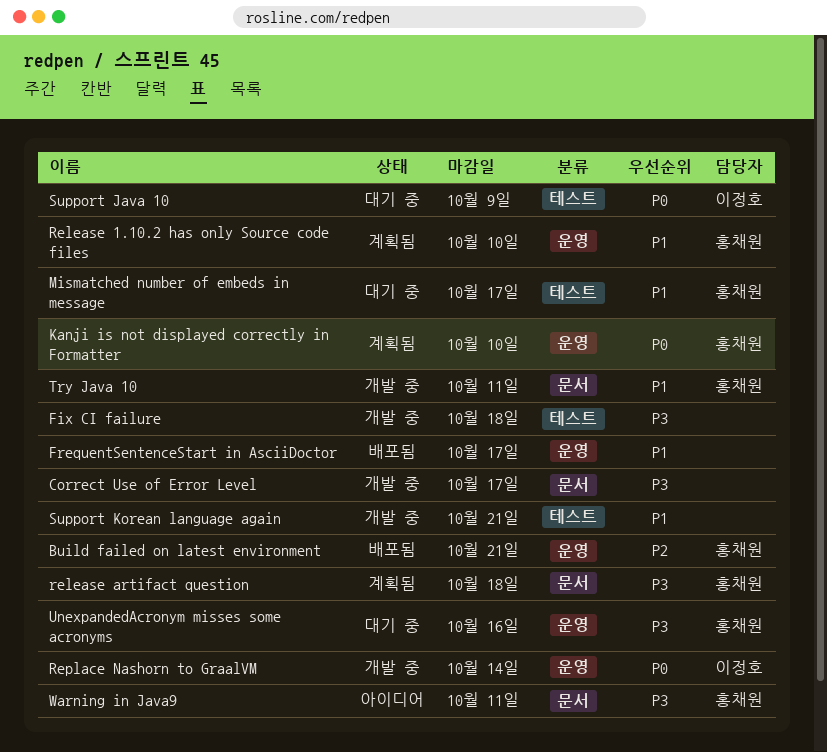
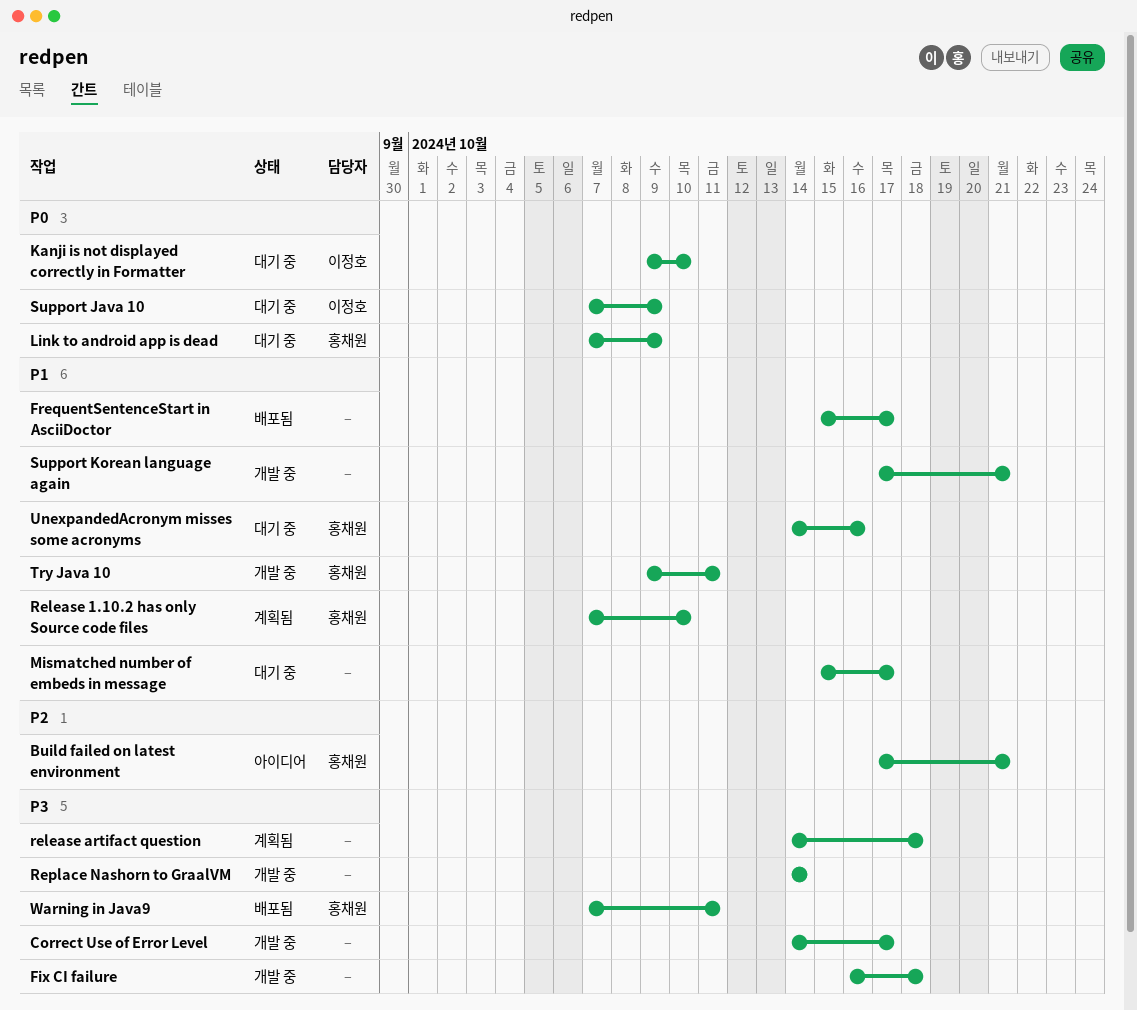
Build failed on latest environment, status: 배포됨 -> 아이디어
Kanji is not displayed correctly in Formatter, status: 계획됨 -> 대기 중
Kanji is not displayed correctly in Formatter, owner: 홍채원 -> 이정호
Link to android app is dead: none -> present
Mismatched number of embeds in message, owner: 홍채원 -> none
release artifact question, owner: 홍채원 -> none
Replace Nashorn to GraalVM, owner: 이정호 -> none
Replace Nashorn to GraalVM, priority: P0 -> P3
UnexpandedAcronym misses some acronyms, priority: P3 -> P1
Warning in Java9, status: 아이디어 -> 배포됨

